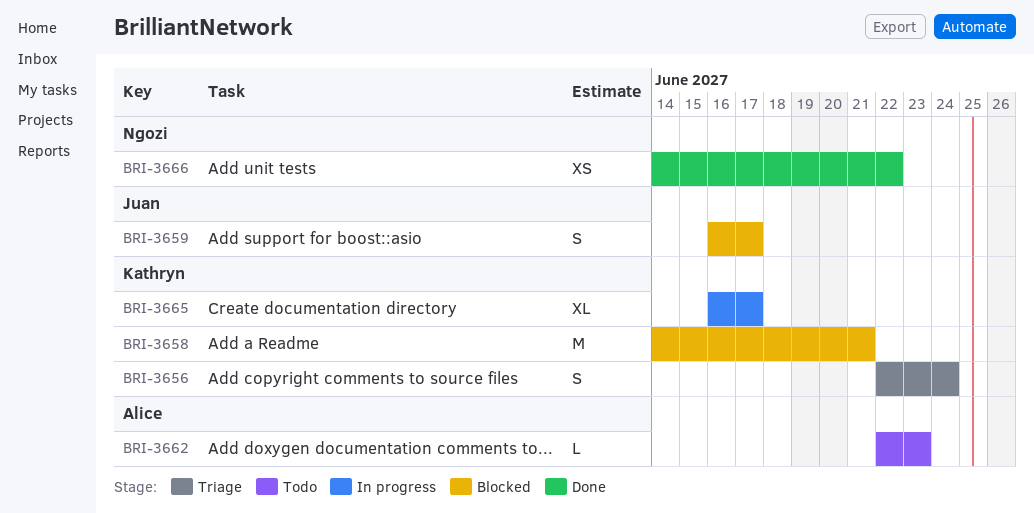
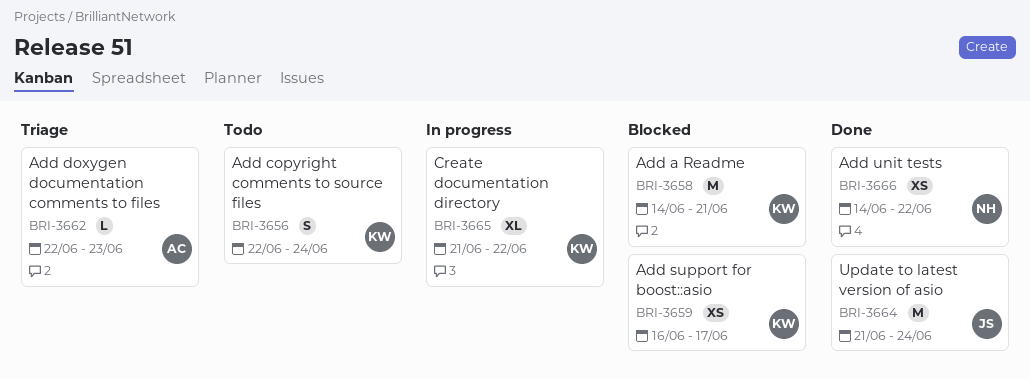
BRI-3656, status: Triage -> Todo
BRI-3659, owner: Juan -> Kathryn
BRI-3659, estimate: S -> XS
BRI-3662, status: Todo -> Triage
BRI-3664: none -> present
BRI-3665, start: Jun 16 -> Jun 21
BRI-3665, due: Jun 17 -> Jun 22

